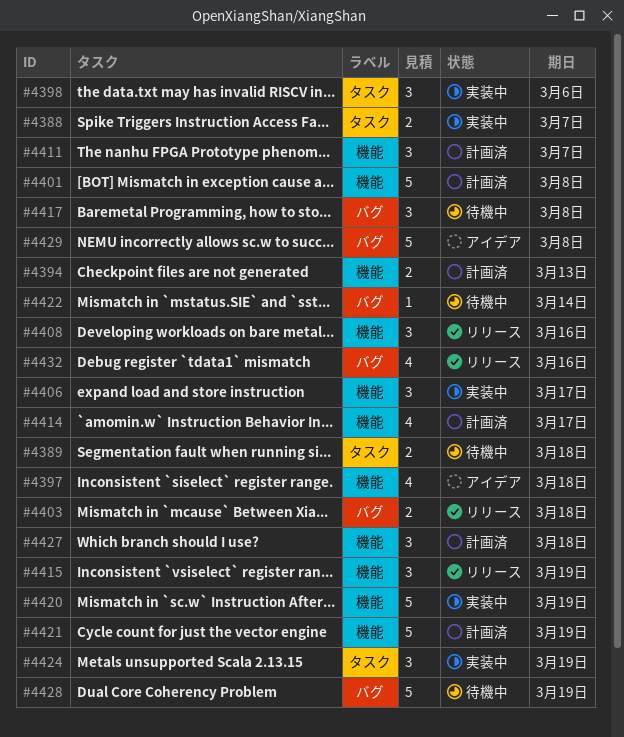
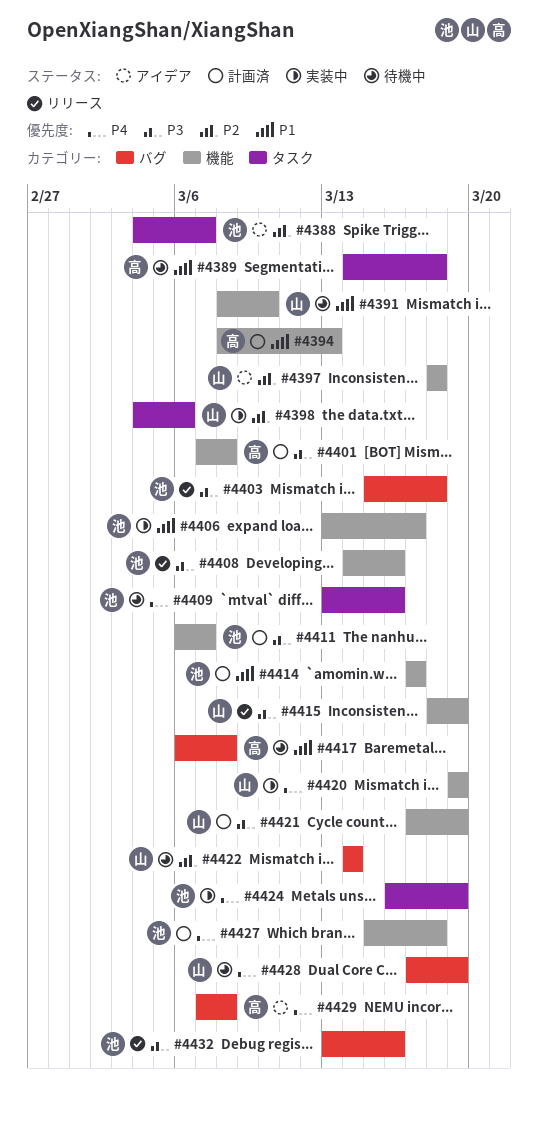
#4388, status: 実装中 -> アイデア
#4391: none -> present
#4409: none -> present

